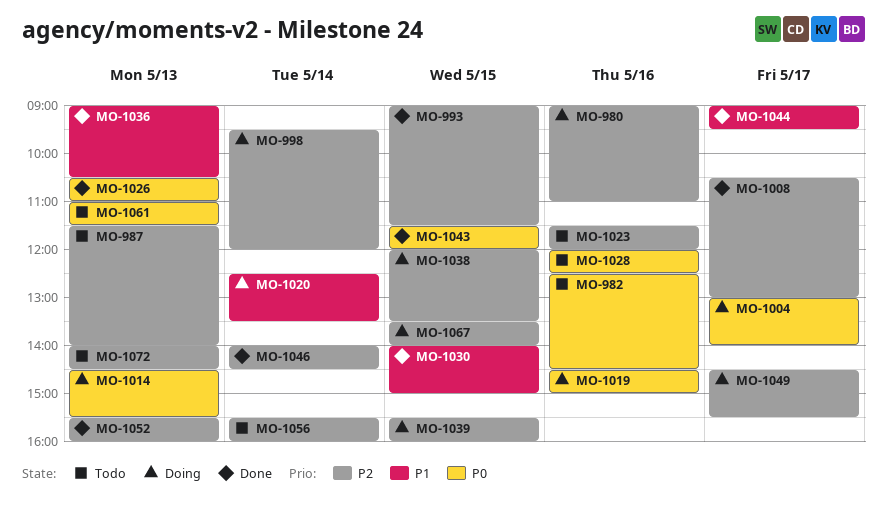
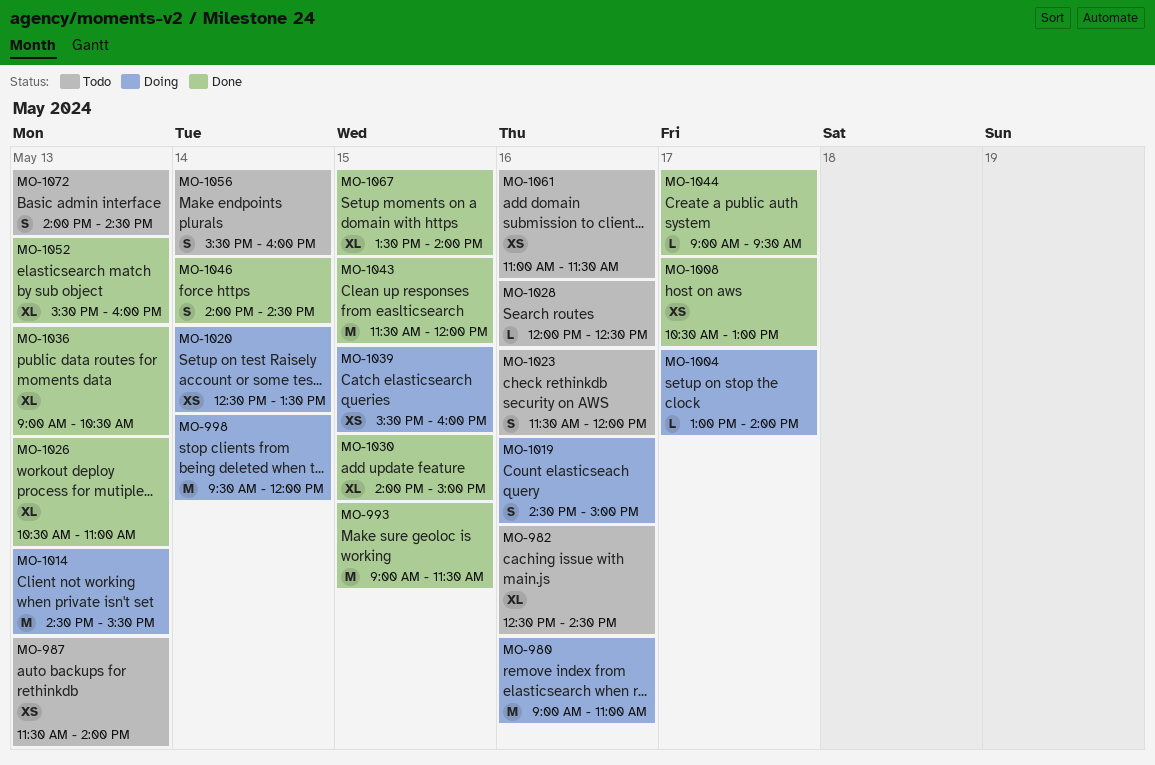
MO-1038: present -> none
MO-1049: present -> none
MO-1061, day: May 13 -> May 16
MO-1067, status: Doing -> Done

